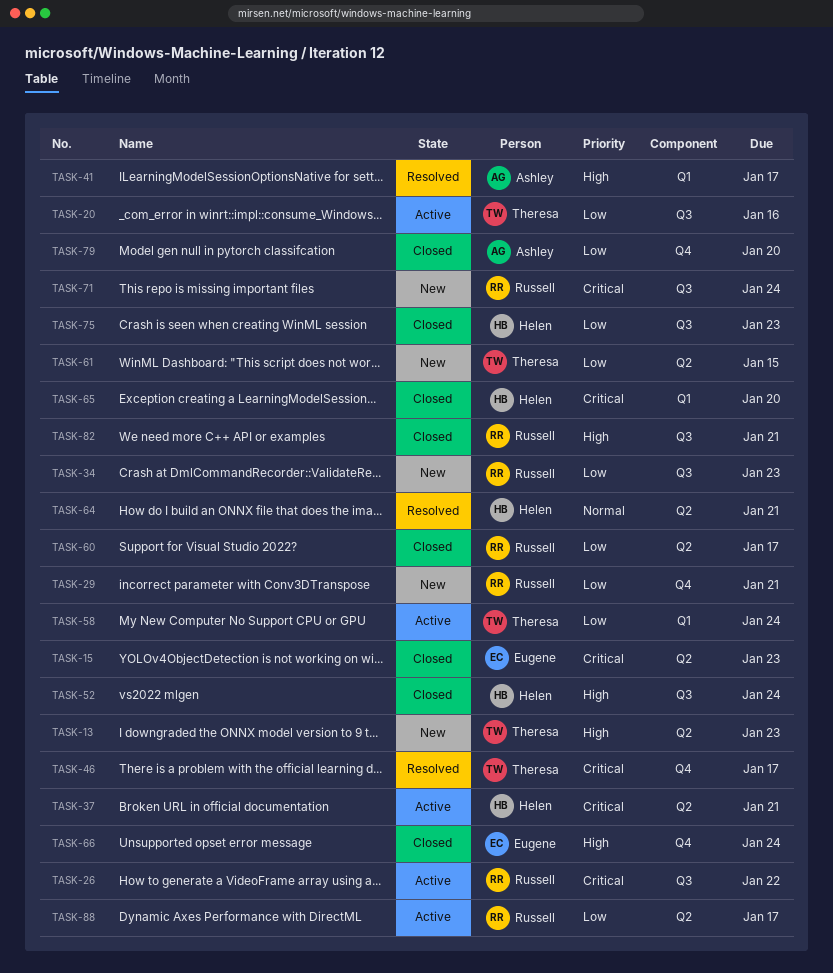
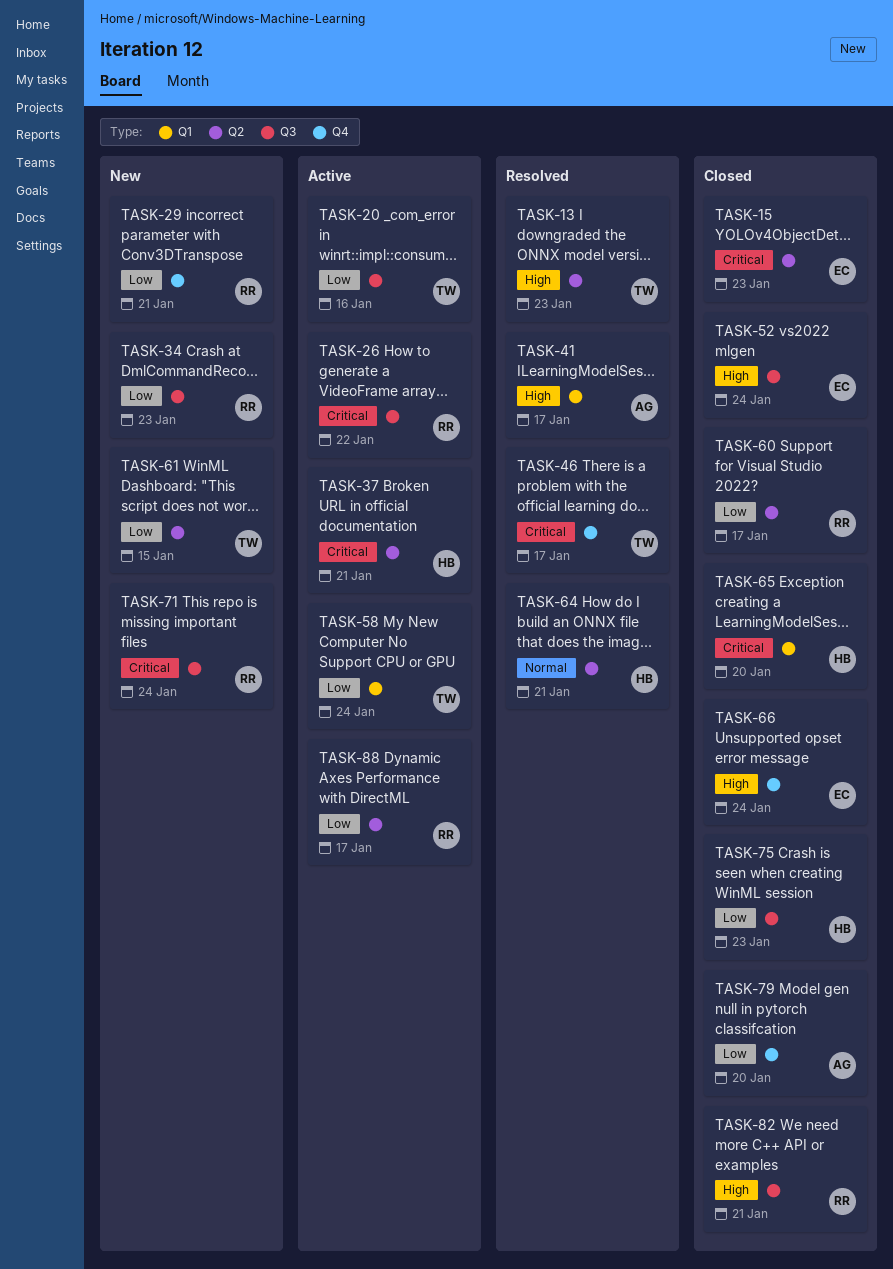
TASK-13, status: New -> Resolved
TASK-52, owner: Helen -> Eugene

